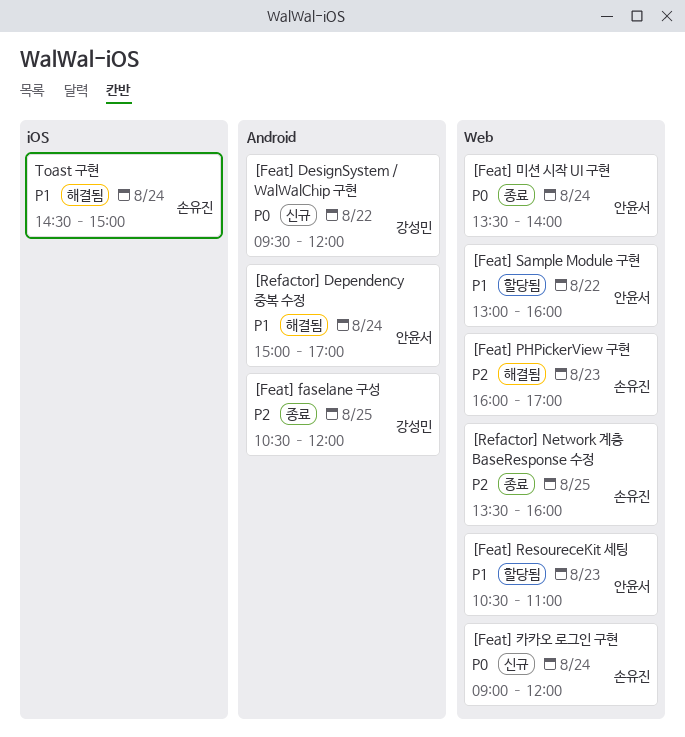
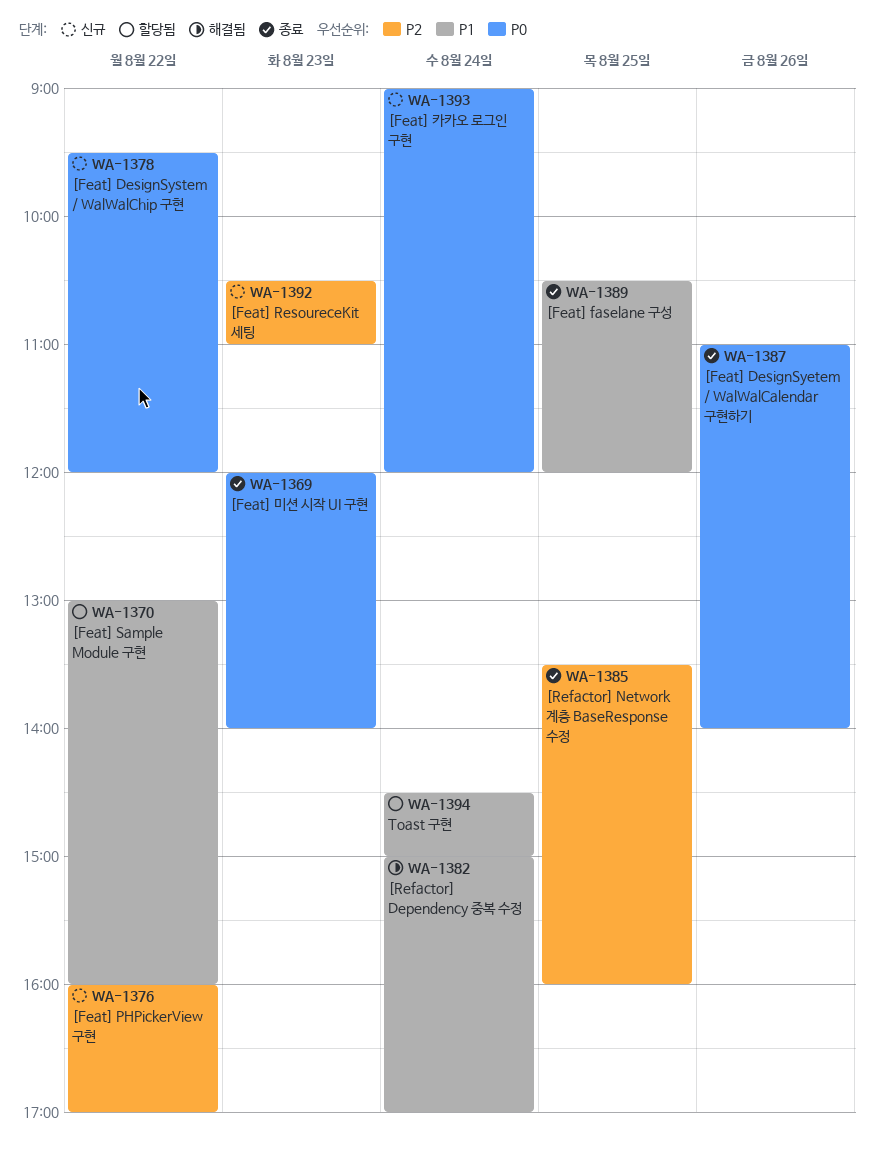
[Feat] DesignSyetem / WalWalCalendar 구현하기: none -> present
[Feat] faselane 구성, priority: P2 -> P1
[Feat] PHPickerView 구현, status: 해결됨 -> 신규
[Feat] PHPickerView 구현, day: Aug 23 -> Aug 22
[Feat] ResoureceKit 세팅, status: 할당됨 -> 신규
[Feat] ResoureceKit 세팅, priority: P1 -> P2
[Feat] 미션 시작 UI 구현, day: Aug 24 -> Aug 23
[Feat] 미션 시작 UI 구현, begins: 13:30 -> 12:00
Toast 구현, status: 해결됨 -> 할당됨

